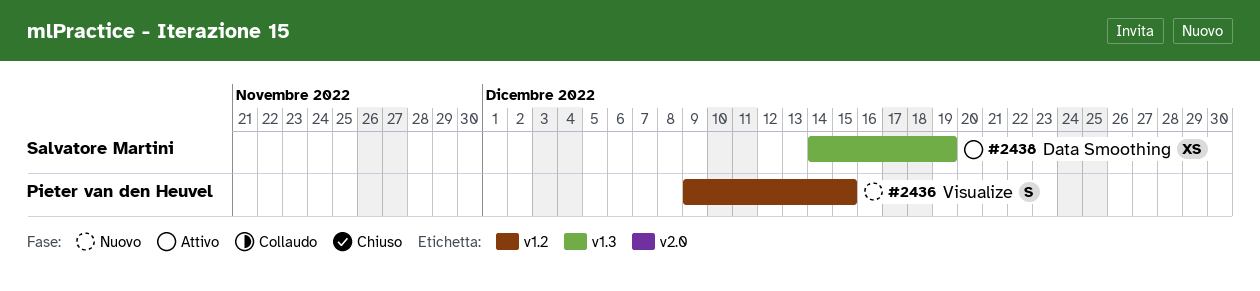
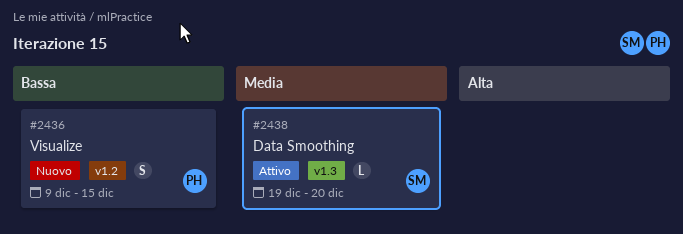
#2438, estimate: XS -> L
#2438, start: Dec 14 -> Dec 19
#2438, due: Dec 19 -> Dec 20

